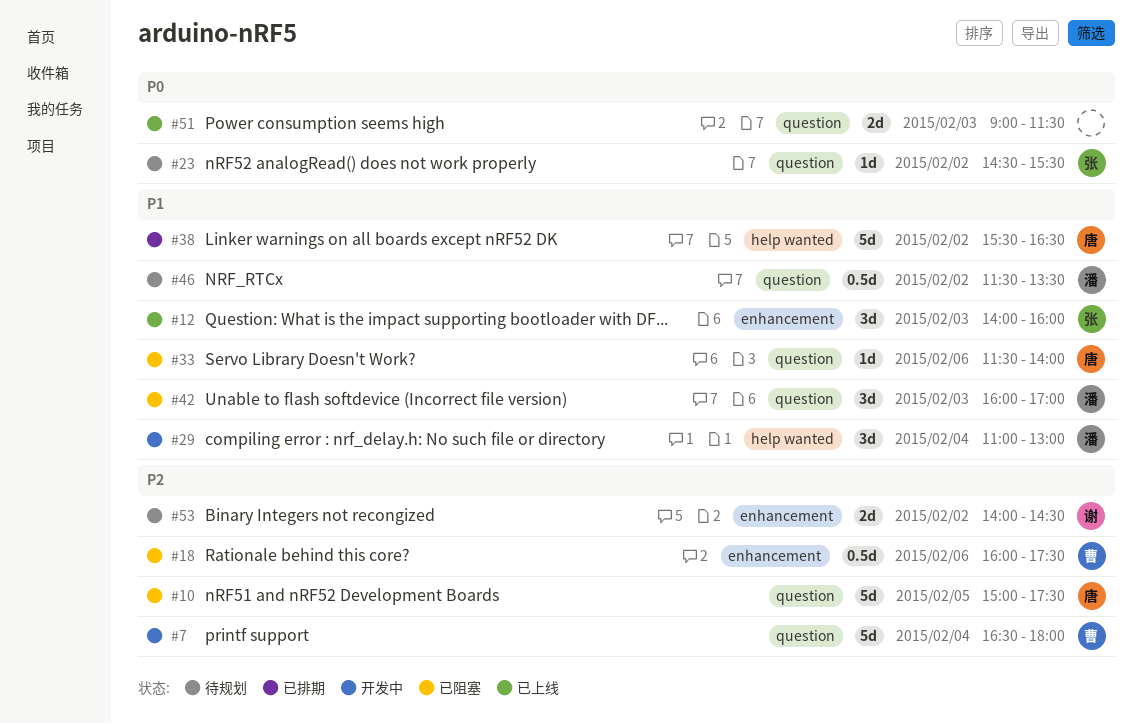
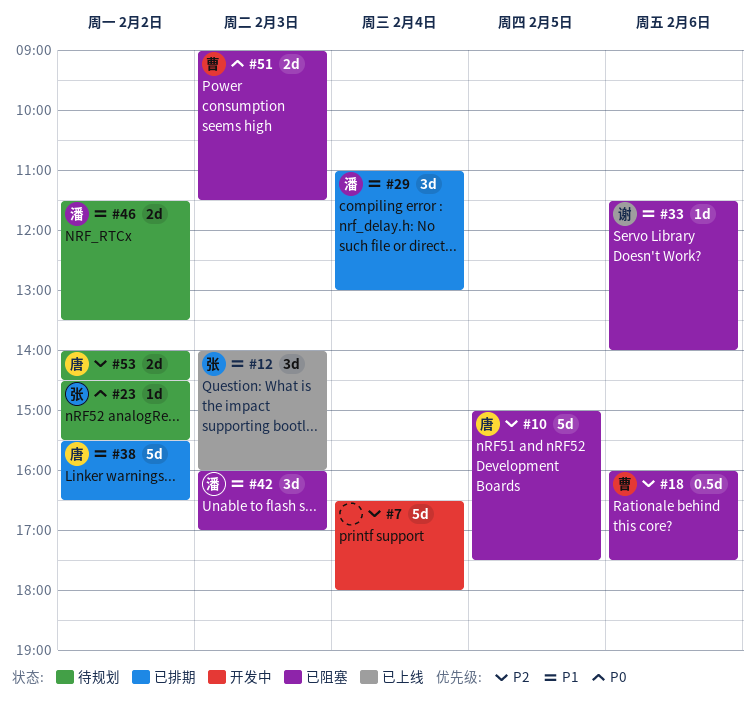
#7, owner: 曹 -> none
#29, status: 开发中 -> 已排期
#33, owner: 唐 -> 谢
#46, estimate: 0.5d -> 2d
#51, status: 已上线 -> 已阻塞
#51, owner: none -> 曹
#53, owner: 谢 -> 唐

